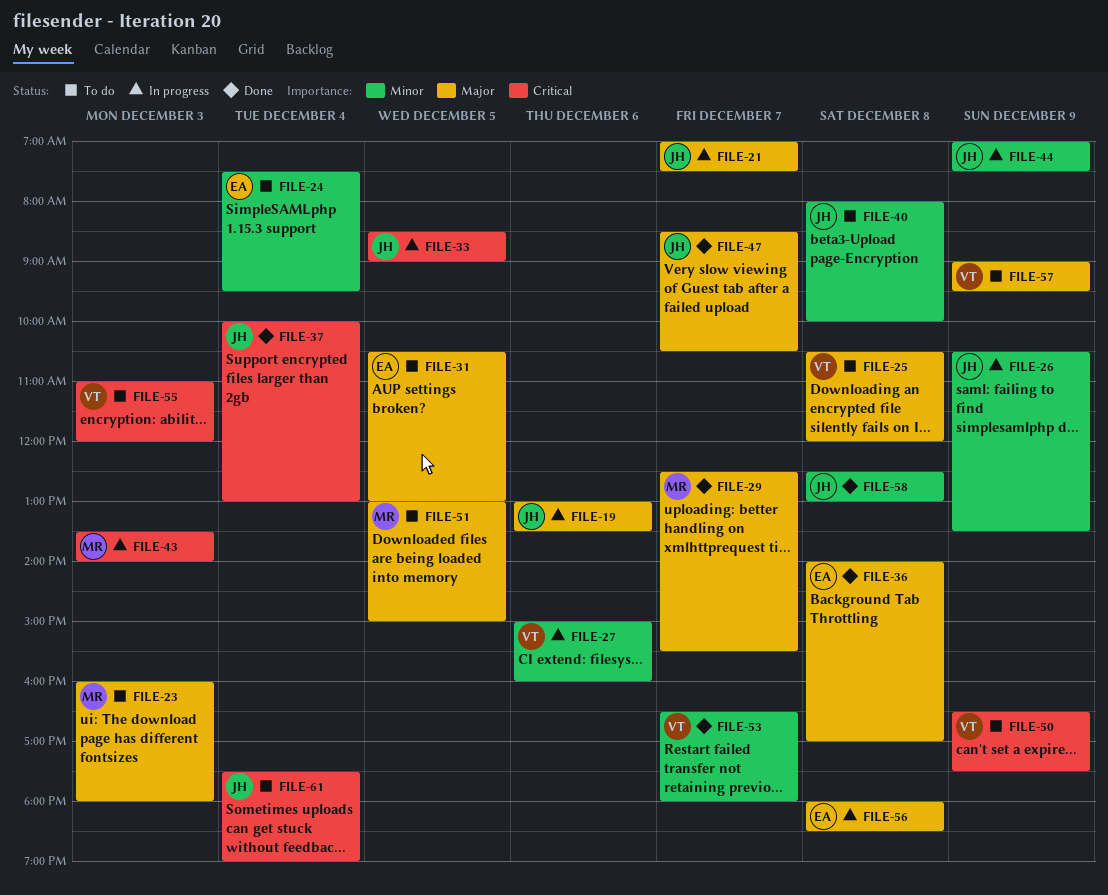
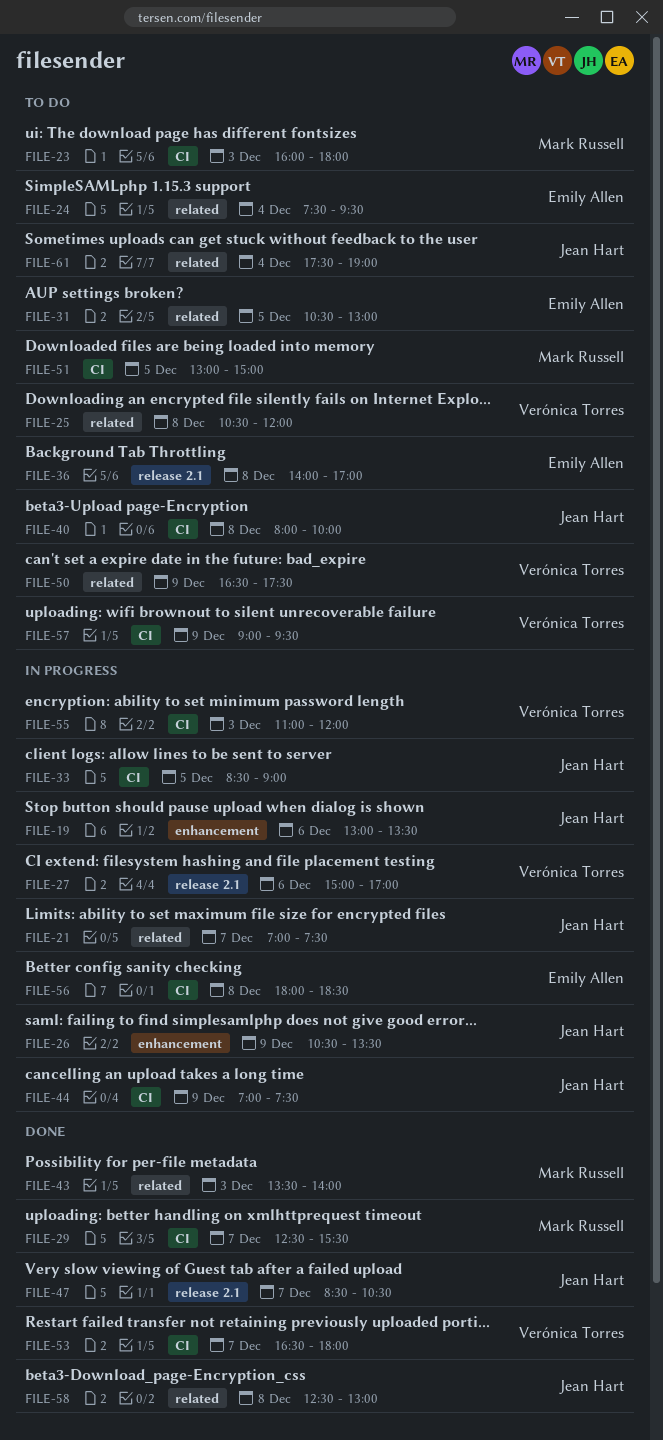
FILE-27, ends: 16:00 -> 17:00
FILE-36, status: Done -> To do
FILE-37: present -> none
FILE-43, status: In progress -> Done
FILE-55, status: To do -> In progress

